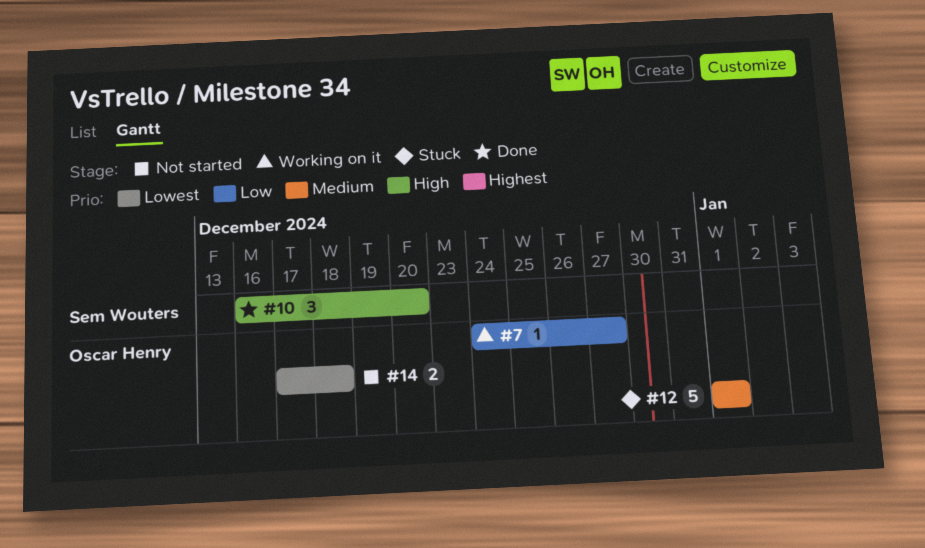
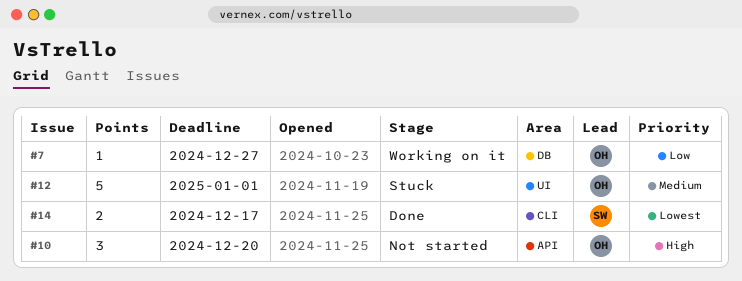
#10, status: Done -> Not started
#10, owner: Sem Wouters -> Oscar Henry
#14, status: Not started -> Done
#14, owner: Oscar Henry -> Sem Wouters
#14, due: Dec 18 -> Dec 17

